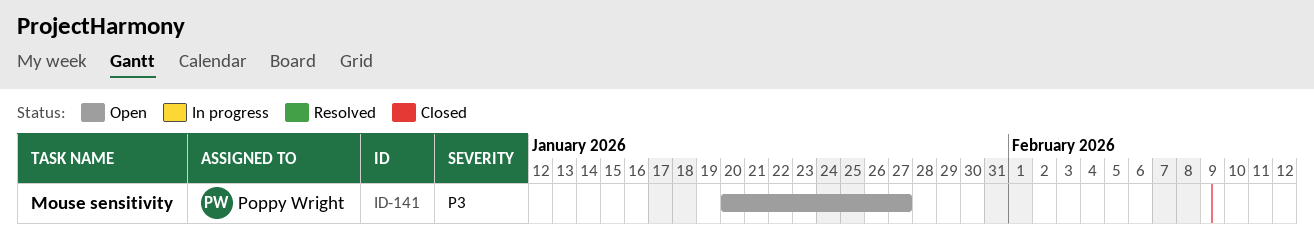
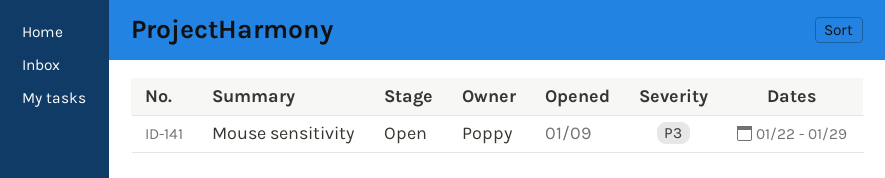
ID-141, start: Jan 20 -> Jan 22
ID-141, due: Jan 27 -> Jan 29

